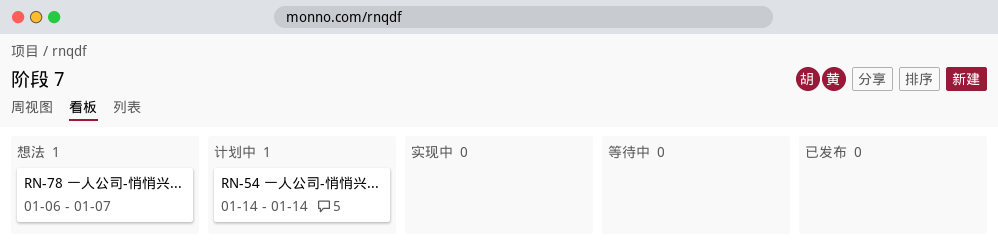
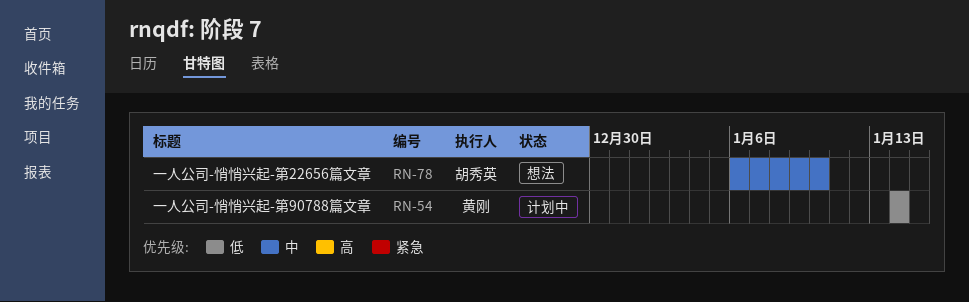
RN-78, due: Jan 7 -> Jan 10

